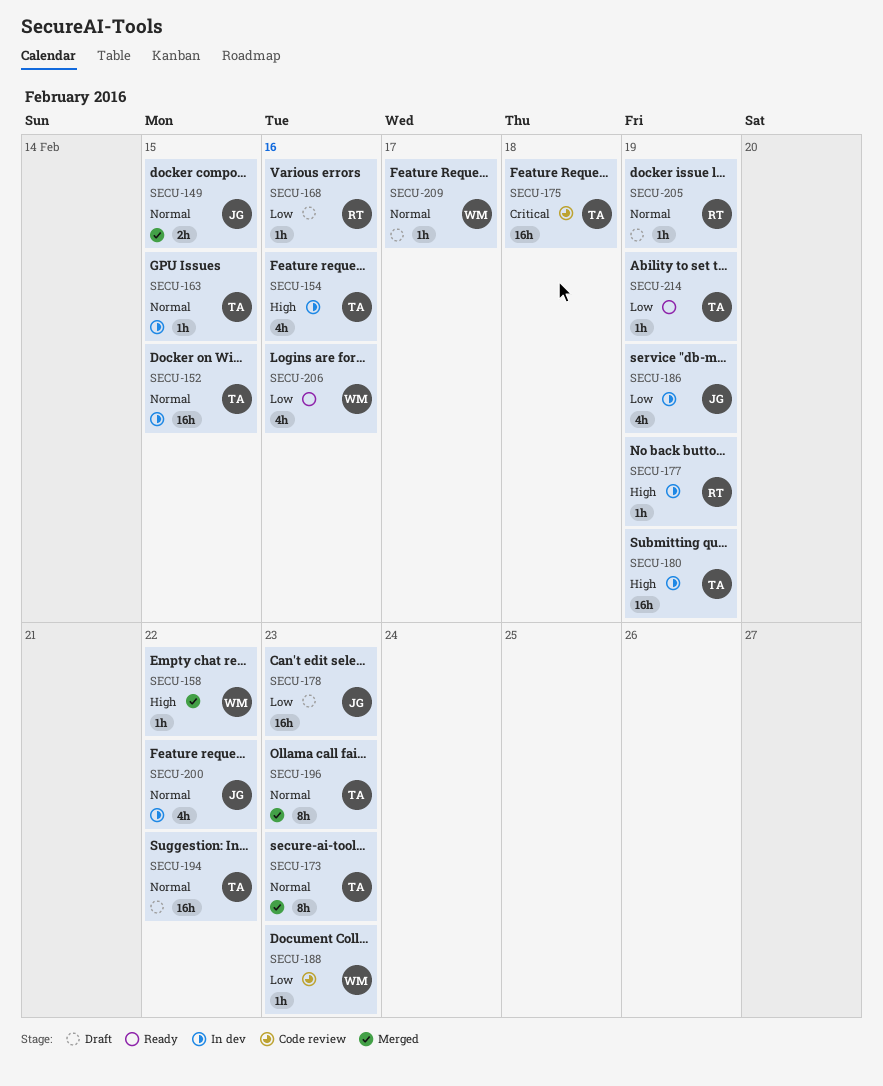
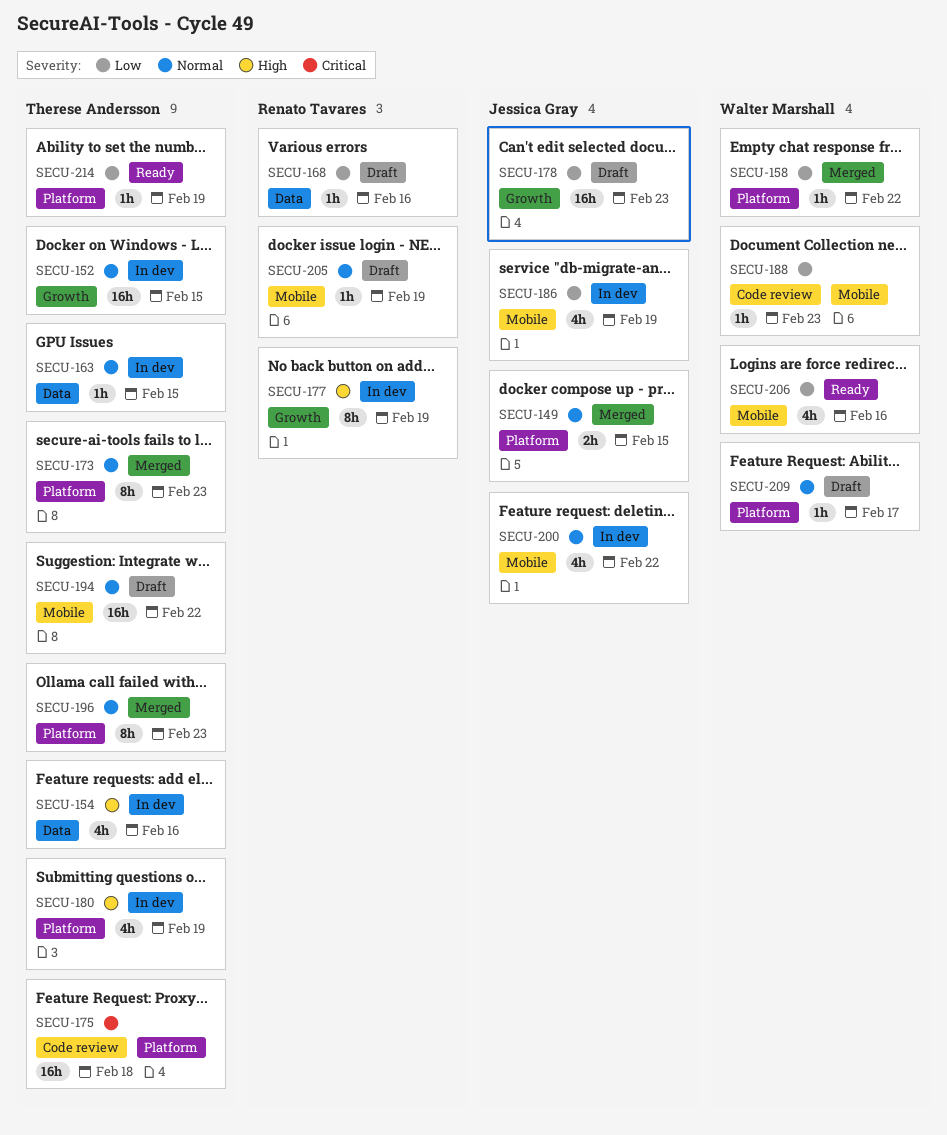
SECU-158, priority: High -> Low
SECU-177, estimate: 1h -> 8h
SECU-180, estimate: 16h -> 4h

